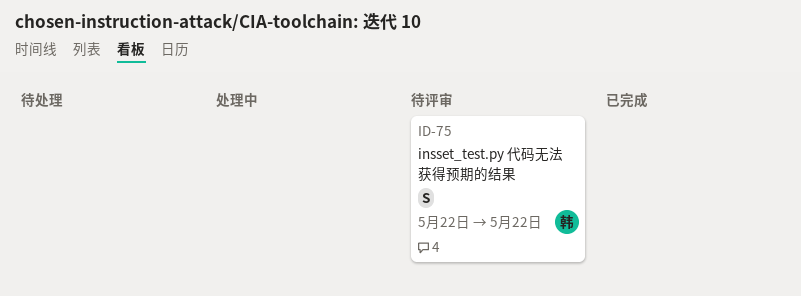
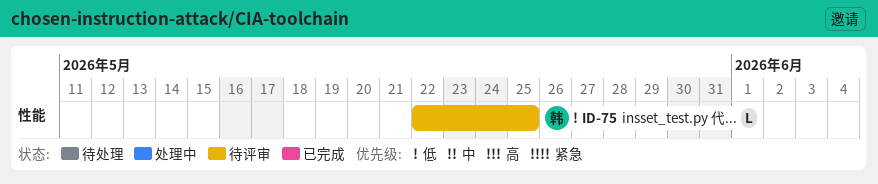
ID-75, estimate: S -> L
ID-75, due: May 22 -> May 25

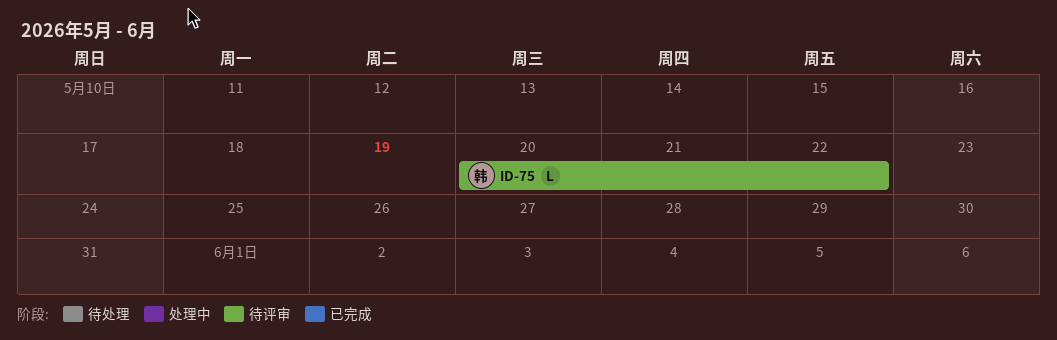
ID-75, start: May 22 -> May 20
ID-75, due: May 25 -> May 22

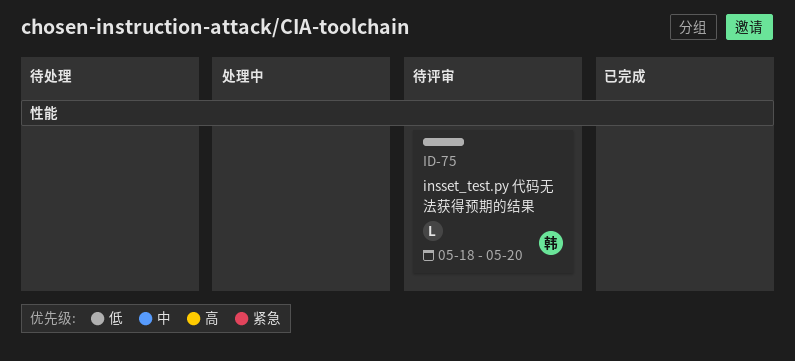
ID-75, start: May 20 -> May 18
ID-75, due: May 22 -> May 20

